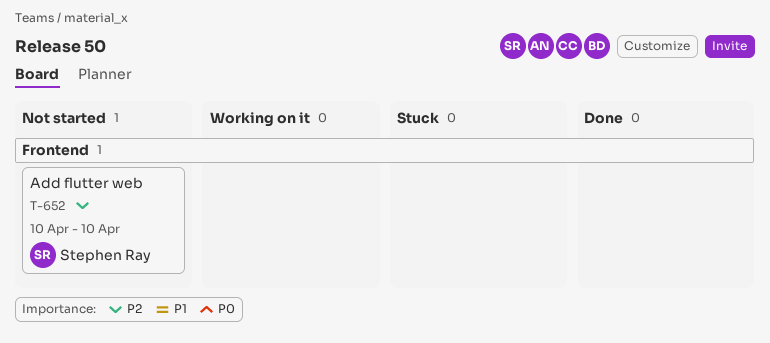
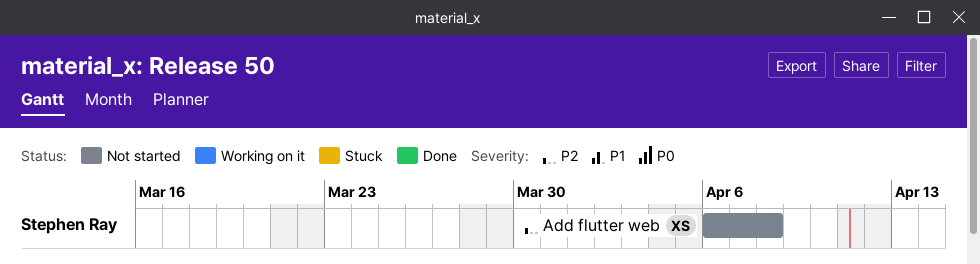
Add flutter web, start: Apr 10 -> Apr 6
Add flutter web, due: Apr 10 -> Apr 8

